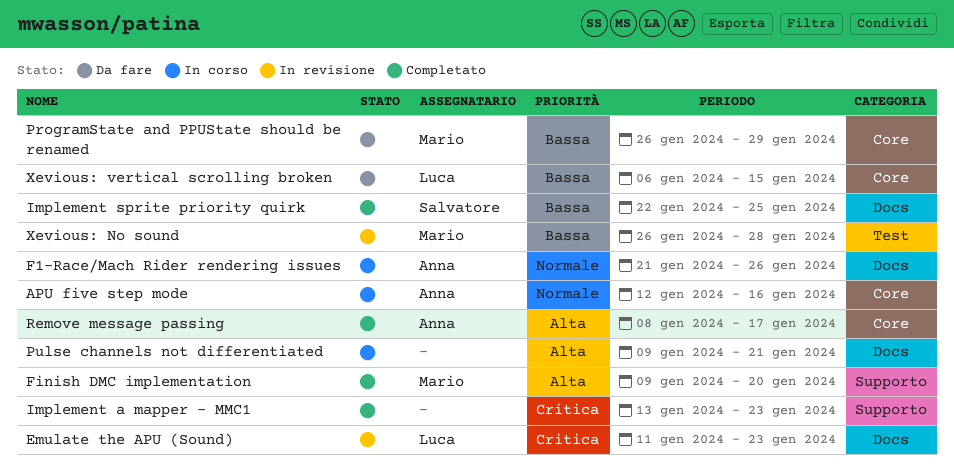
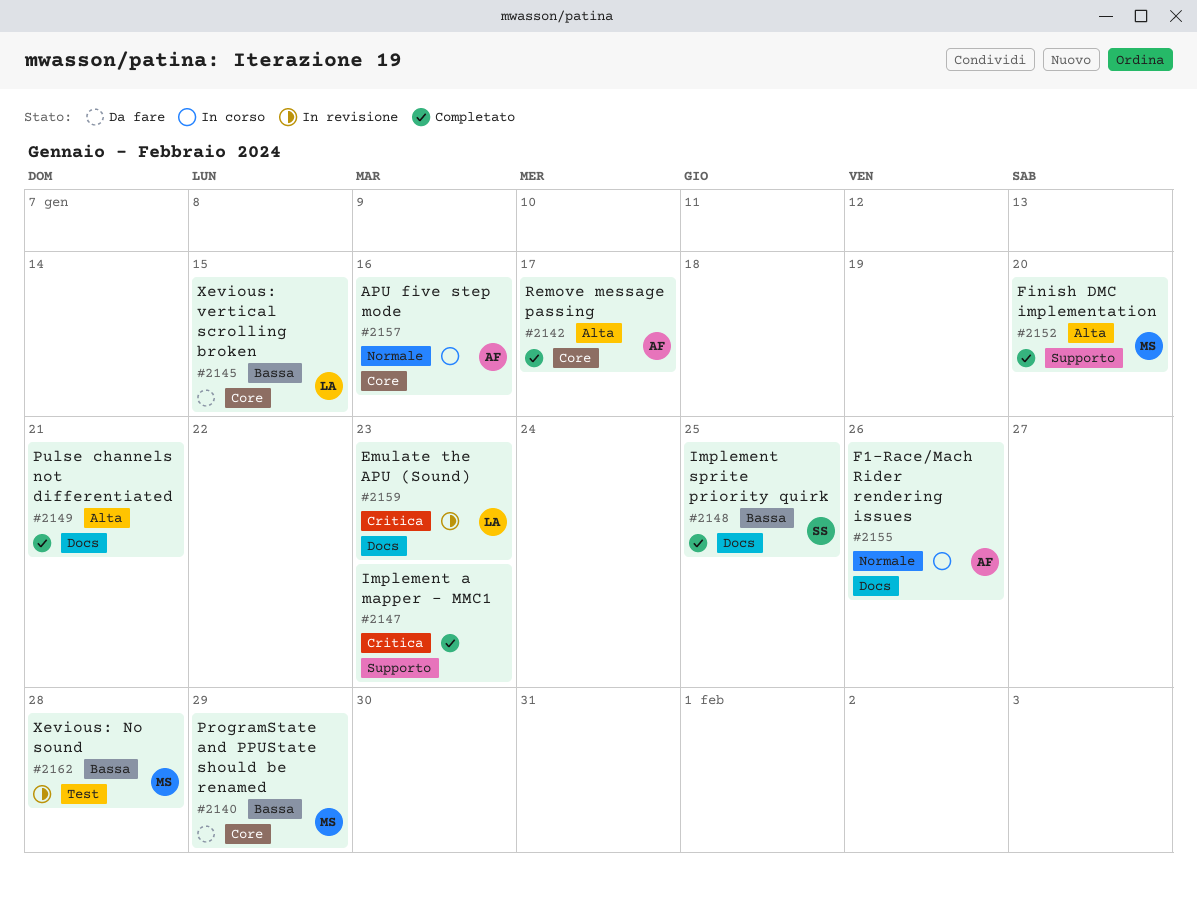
Pulse channels not differentiated, status: In corso -> Completato

